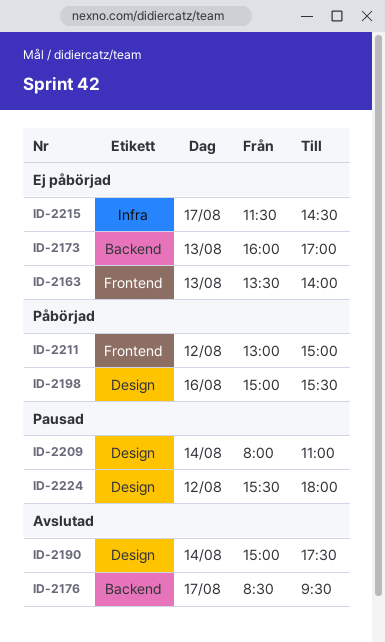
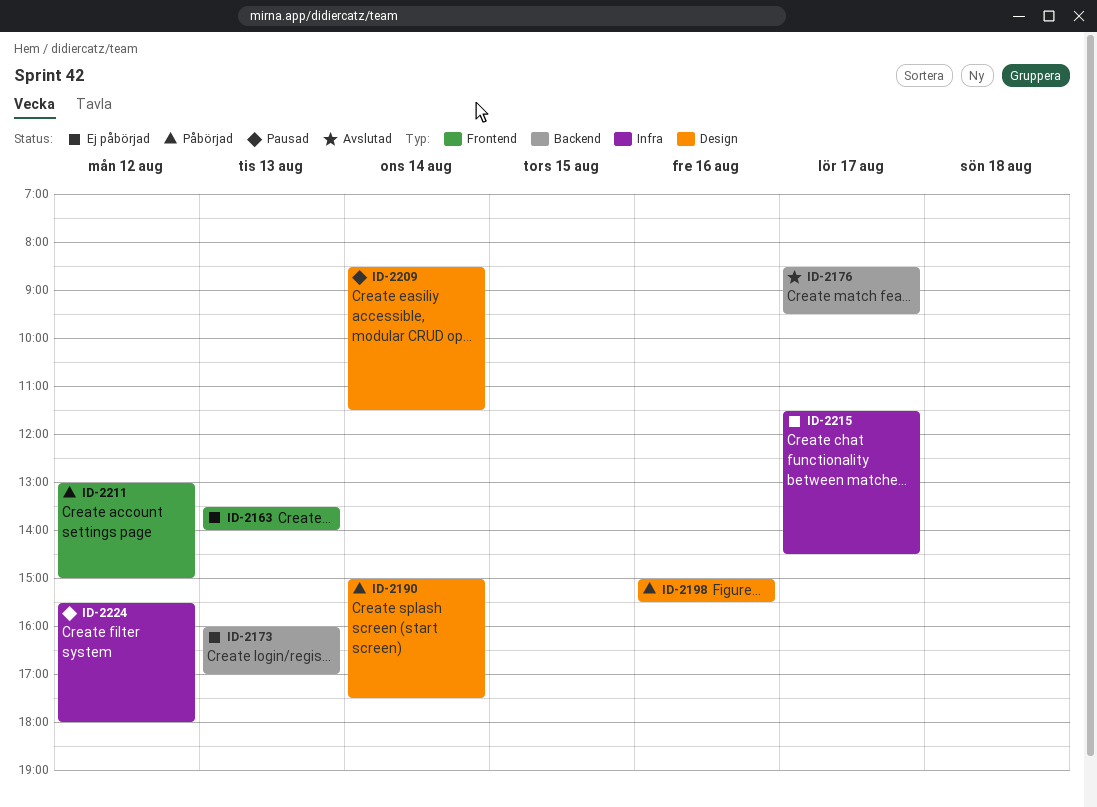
ID-2190, status: Avslutad -> Påbörjad
ID-2209, begins: 08:00 -> 08:30
ID-2209, ends: 11:00 -> 11:30
ID-2224, label: Design -> Infra

